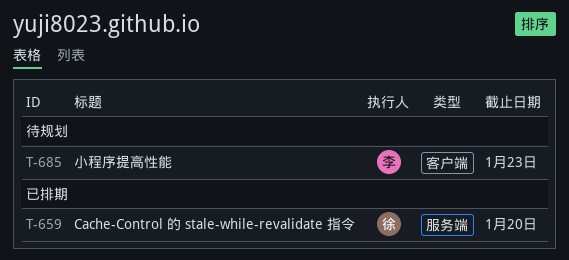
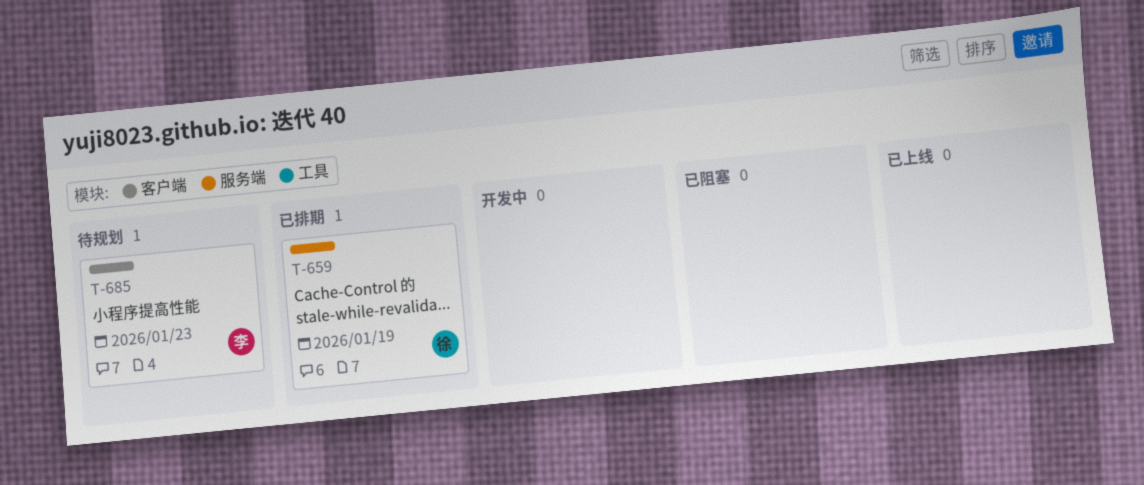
T-659, due: Jan 20 -> Jan 19

